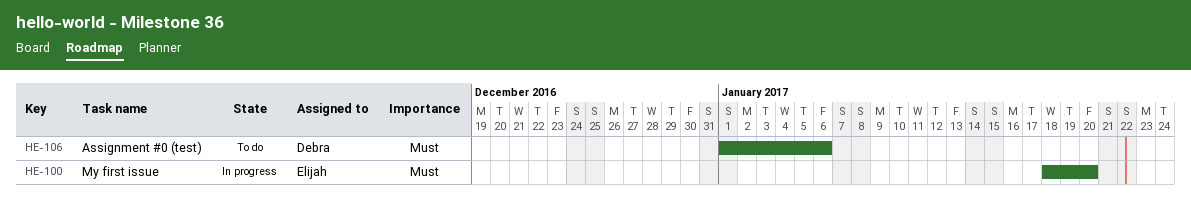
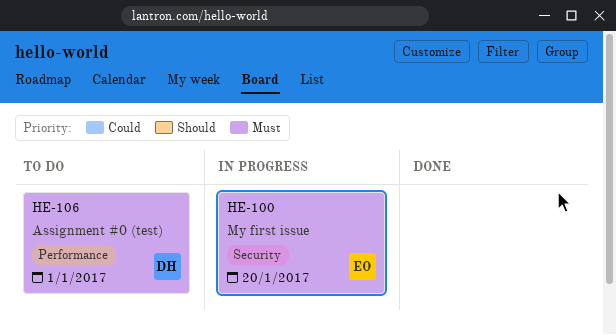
HE-106, due: Jan 6 -> Jan 1

